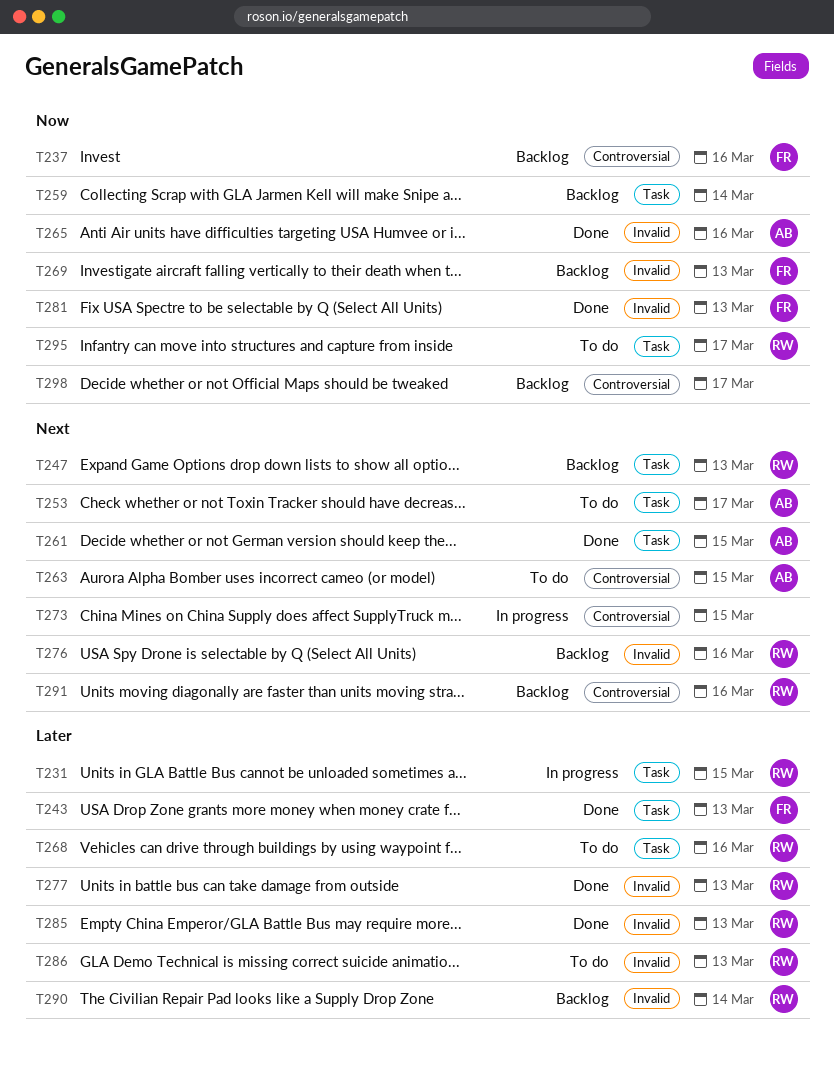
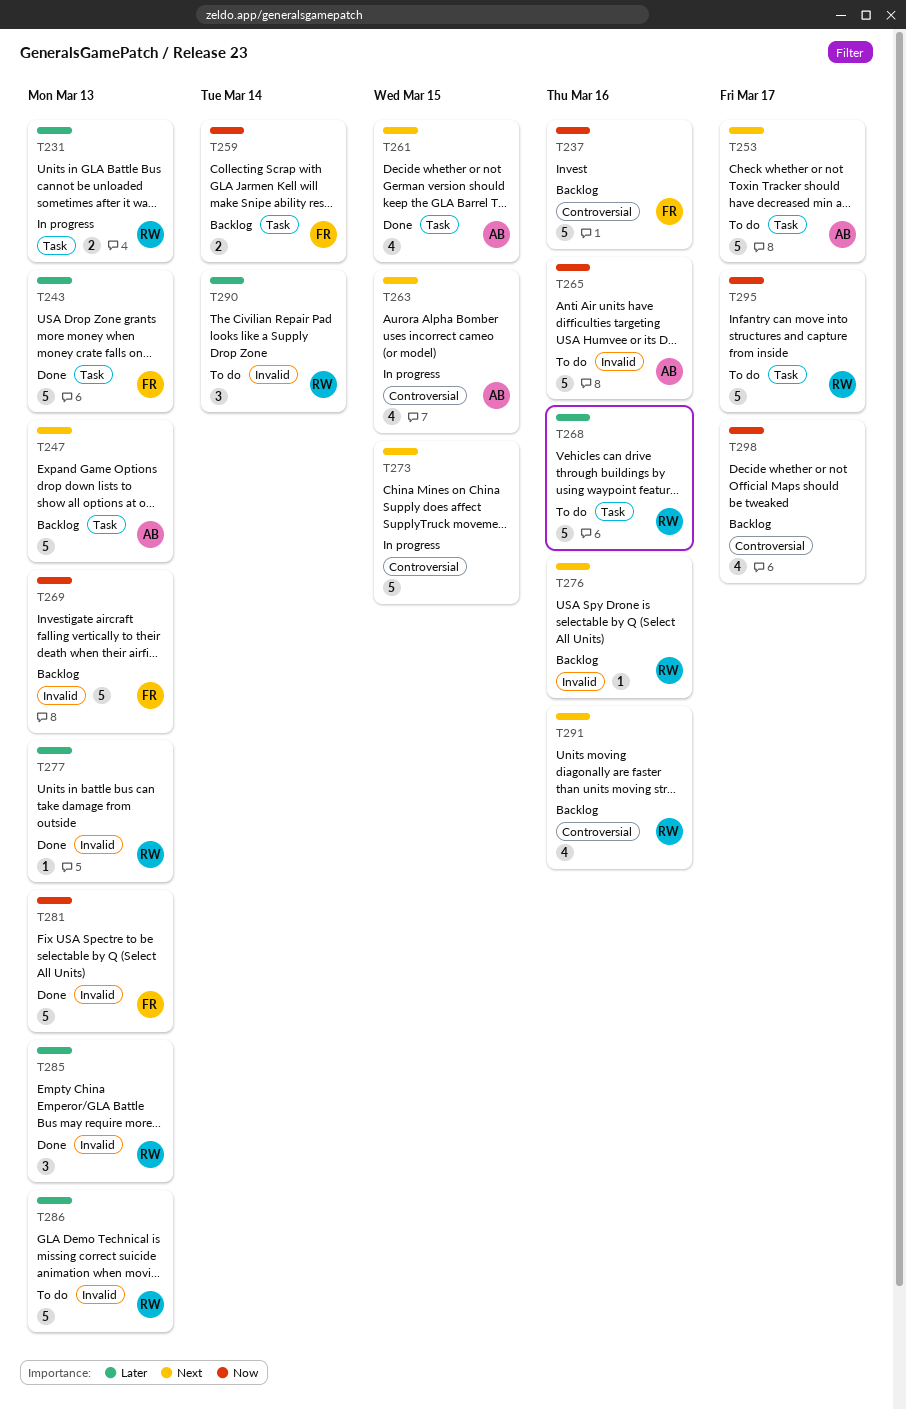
T231, due: Mar 15 -> Mar 13
T247, owner: RW -> AB
T259, owner: none -> FR
T263, status: To do -> In progress
T265, status: Done -> To do
T290, status: Backlog -> To do

